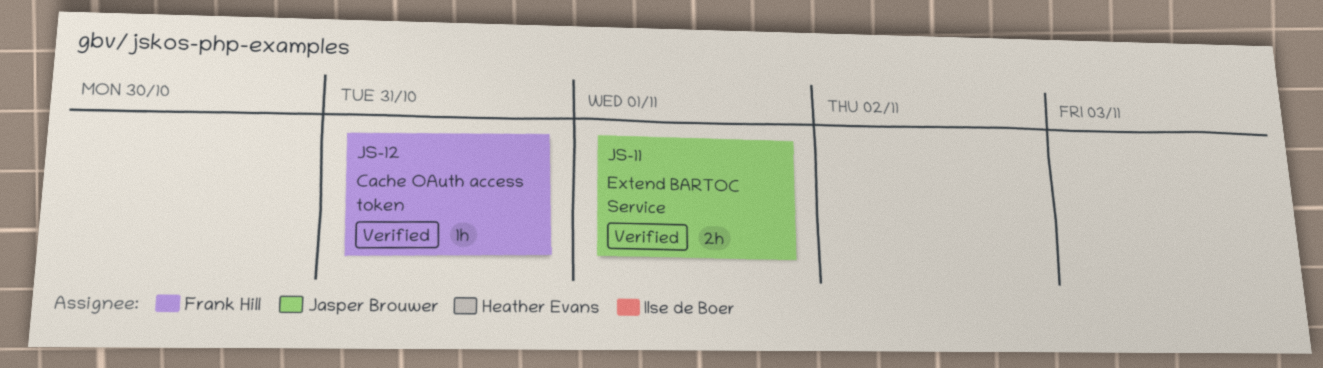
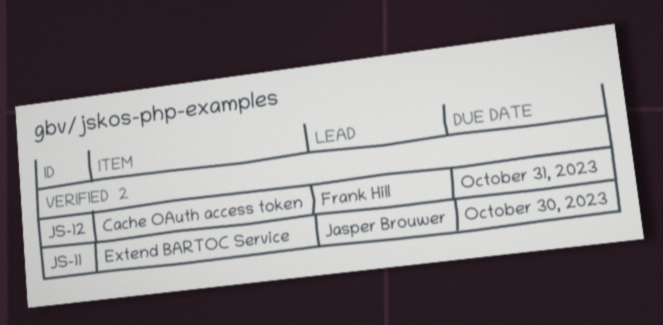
JS-11, due: Nov 1 -> Oct 30

